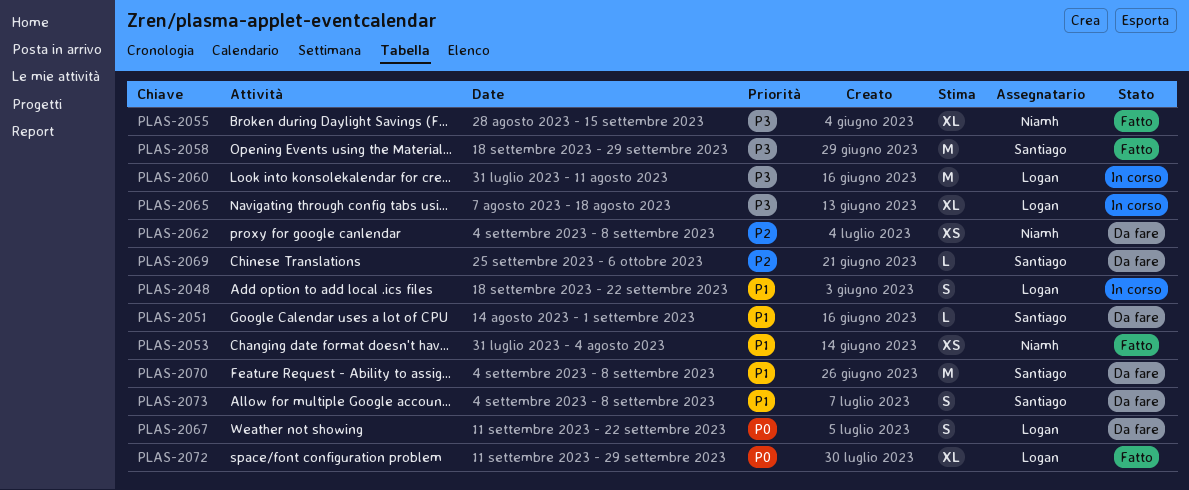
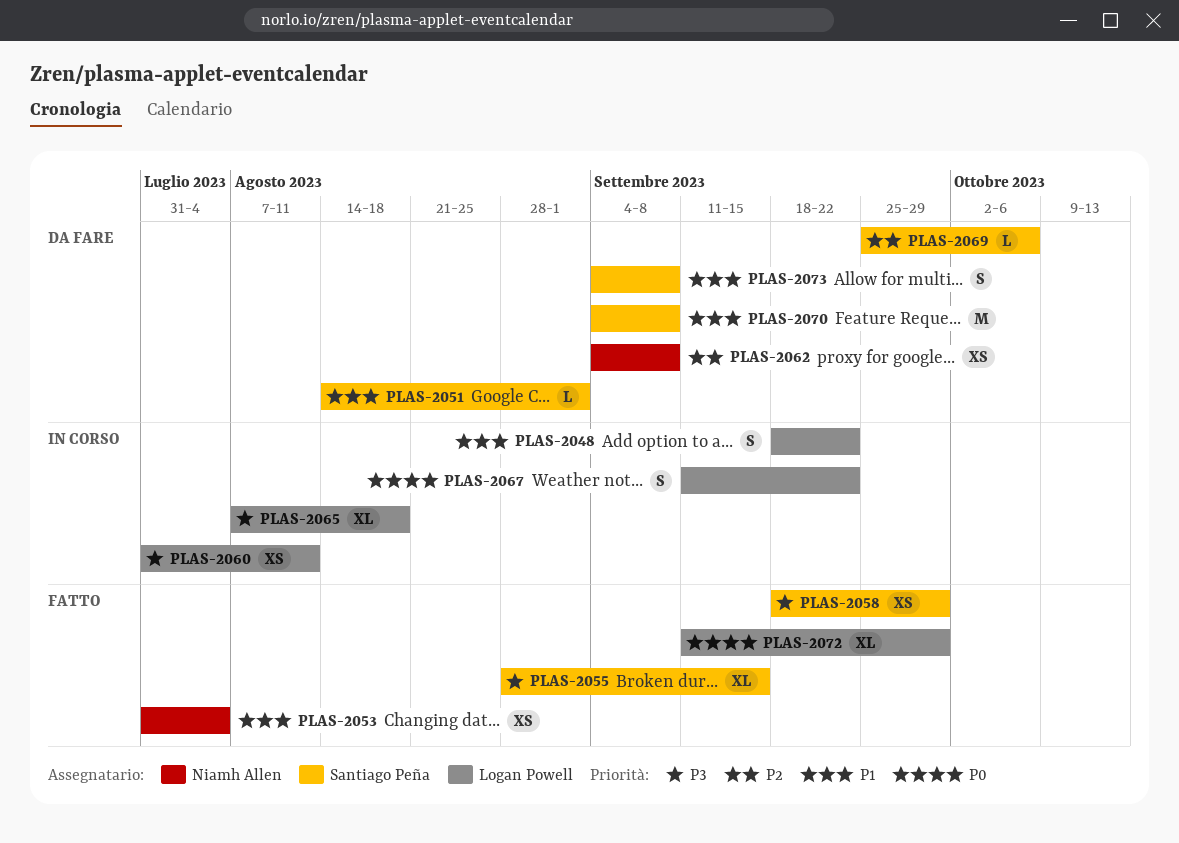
PLAS-2055, owner: Niamh Allen -> Santiago Peña
PLAS-2058, estimate: M -> XS
PLAS-2060, estimate: M -> XS
PLAS-2067, status: Da fare -> In corso

